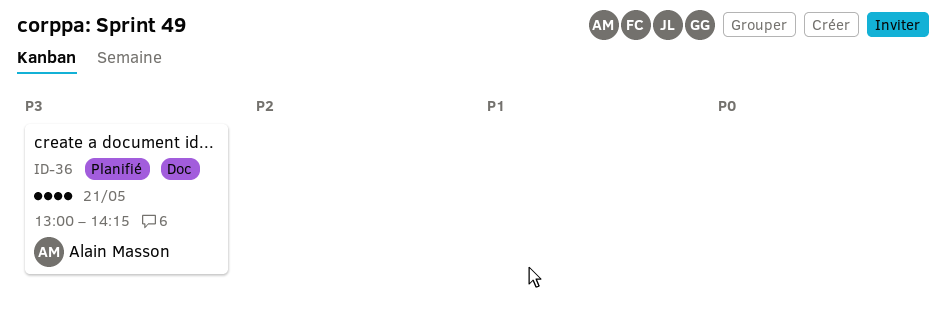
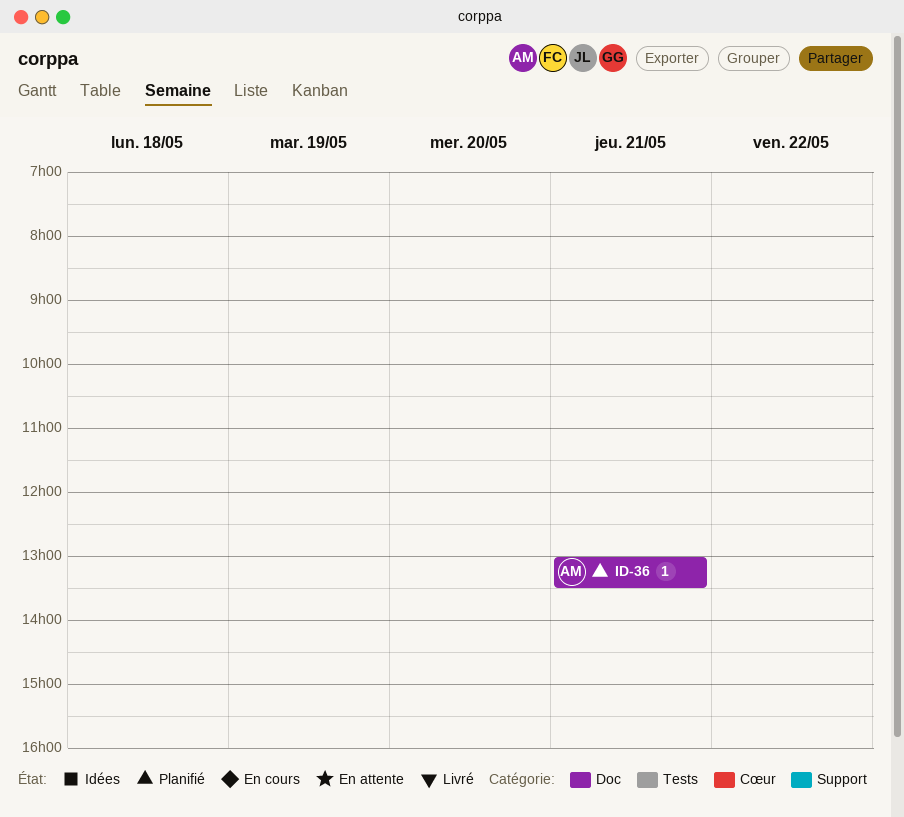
ID-36, estimate: 4 -> 1
ID-36, ends: 14:15 -> 13:30

